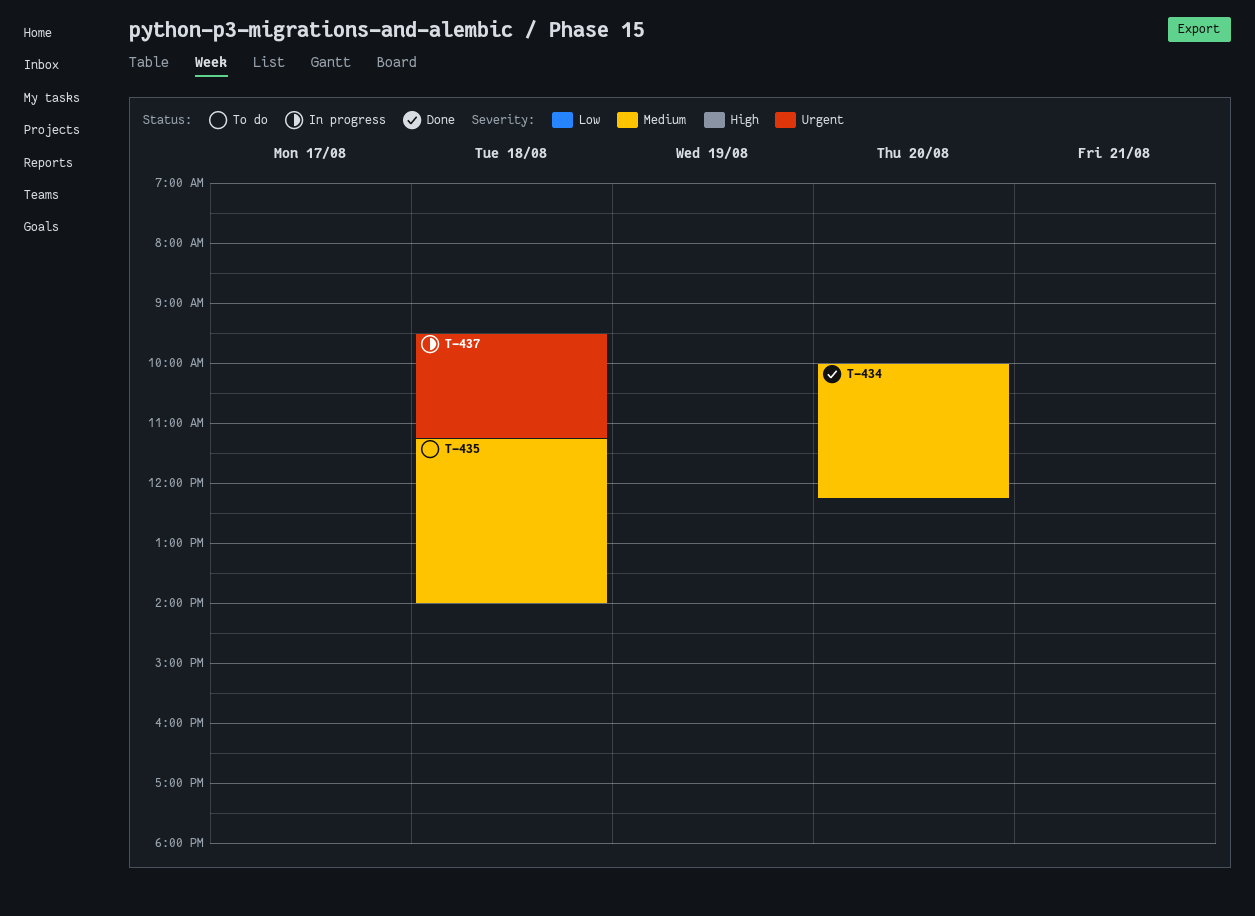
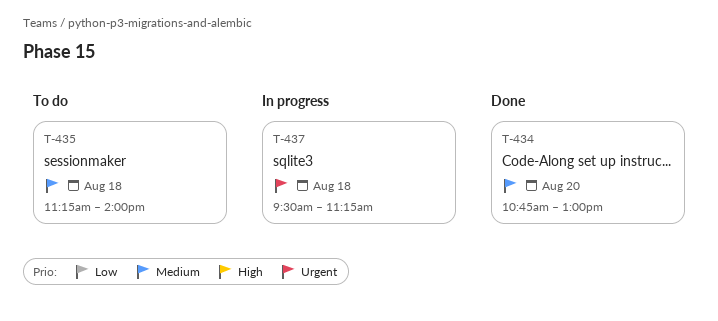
T-434, begins: 10:00 -> 10:45
T-434, ends: 12:15 -> 13:00

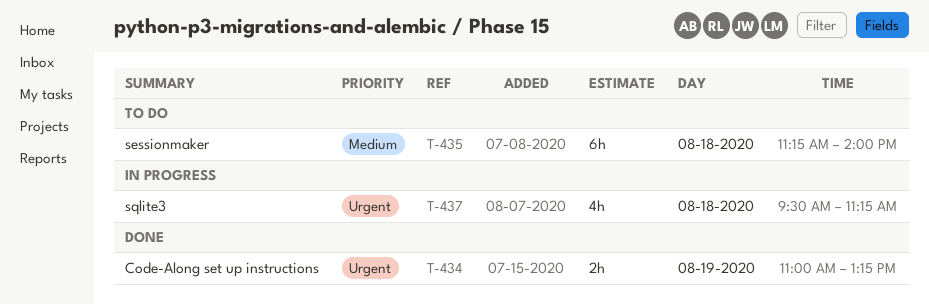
T-434, priority: Medium -> Urgent
T-434, day: Aug 20 -> Aug 19
T-434, begins: 10:45 -> 11:00
T-434, ends: 13:00 -> 13:15

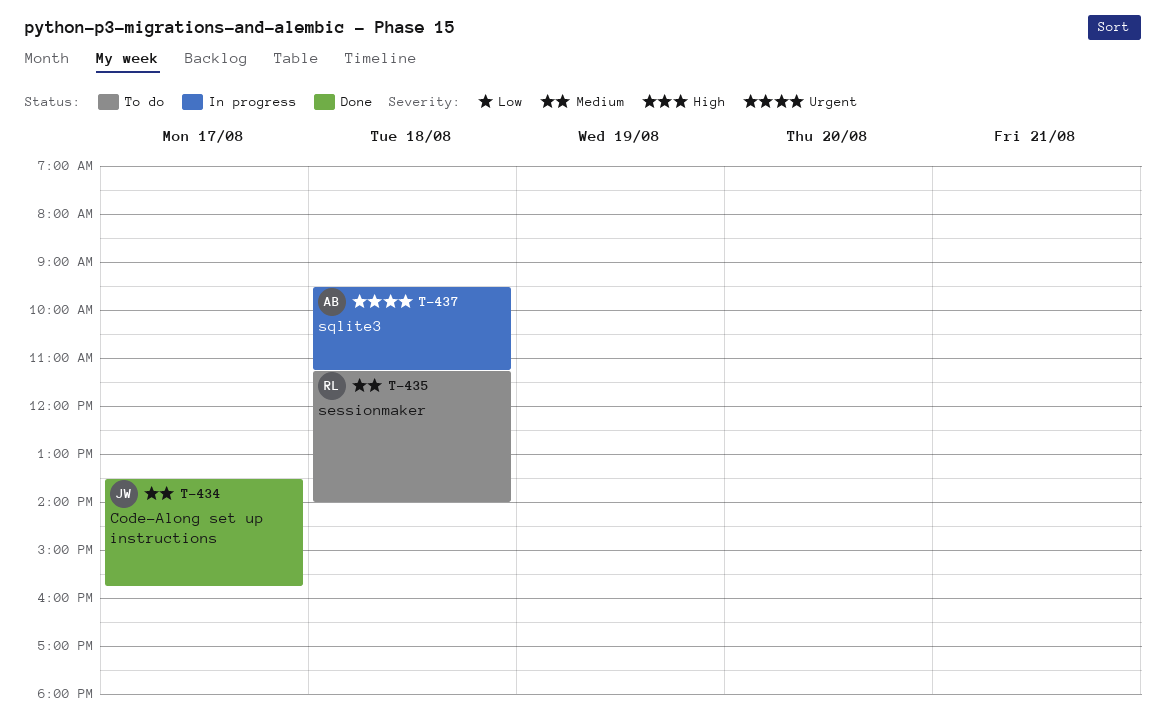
T-434, priority: Urgent -> Medium
T-434, day: Aug 19 -> Aug 17
T-434, begins: 11:00 -> 13:30
T-434, ends: 13:15 -> 15:45

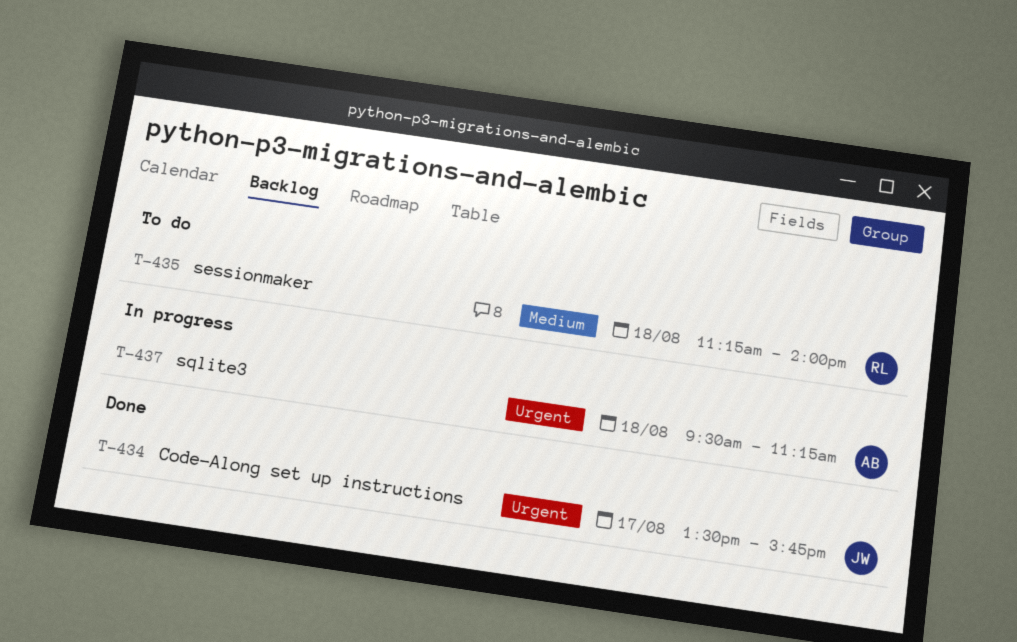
T-434, priority: Medium -> Urgent

